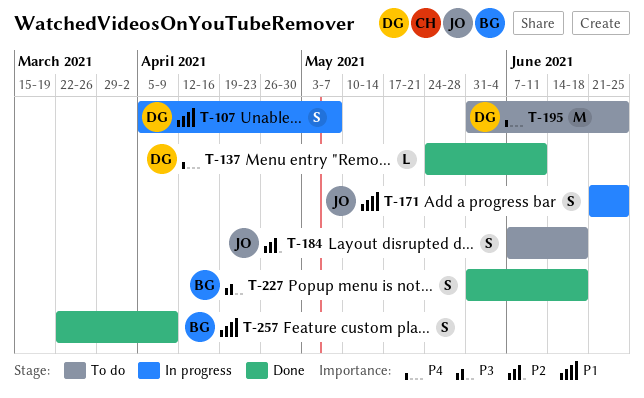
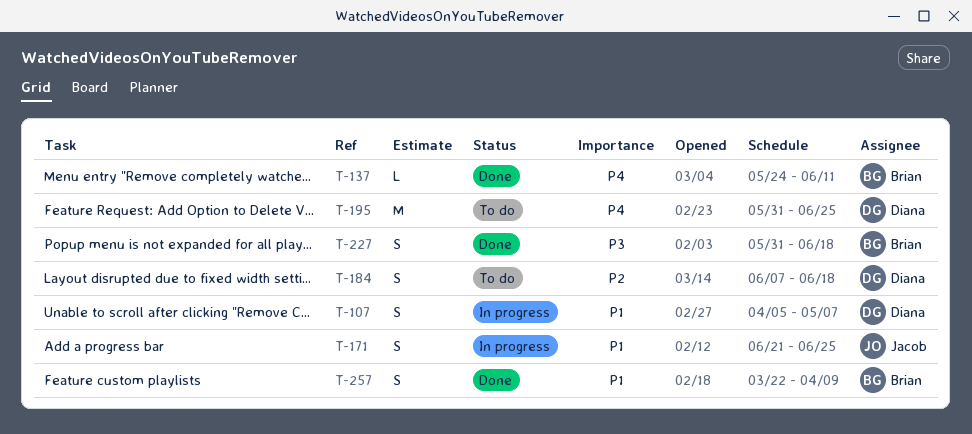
T-137, owner: Diana -> Brian
T-184, owner: Jacob -> Diana

